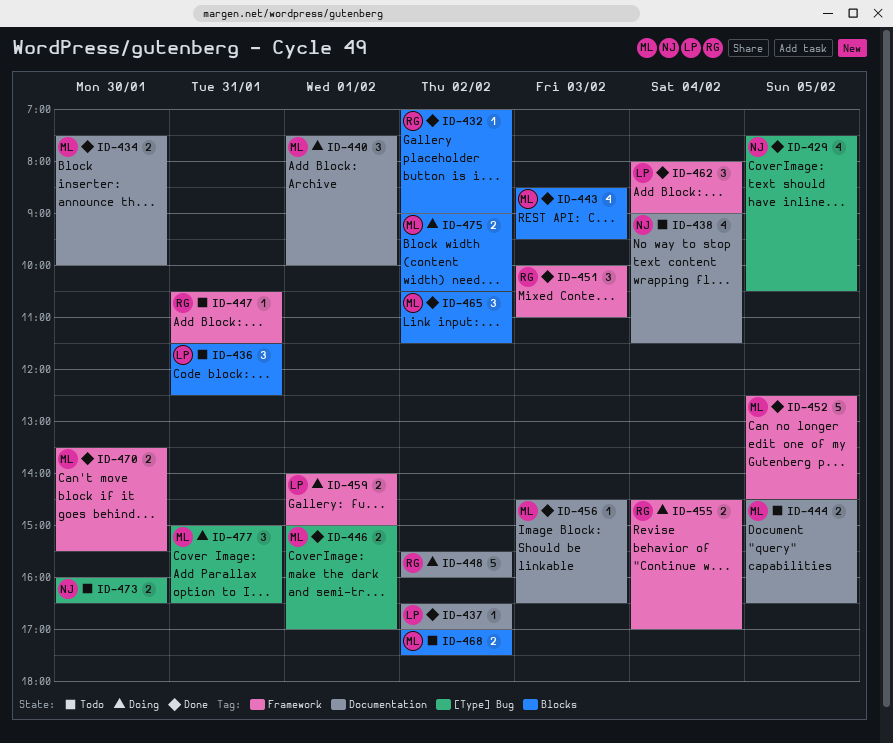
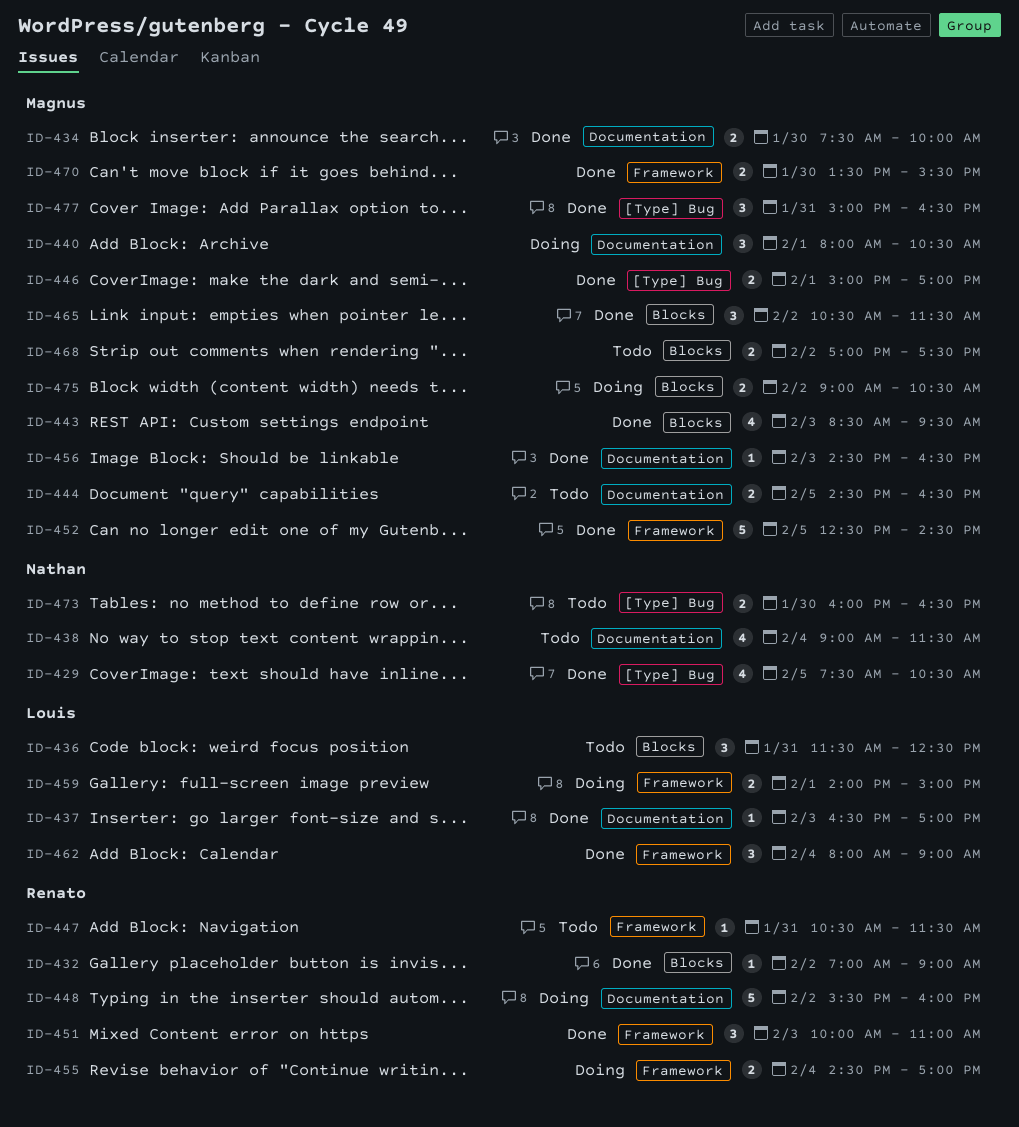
ID-437, day: Feb 2 -> Feb 3
ID-440, begins: 07:30 -> 08:00
ID-440, ends: 10:00 -> 10:30
ID-477, status: Doing -> Done

